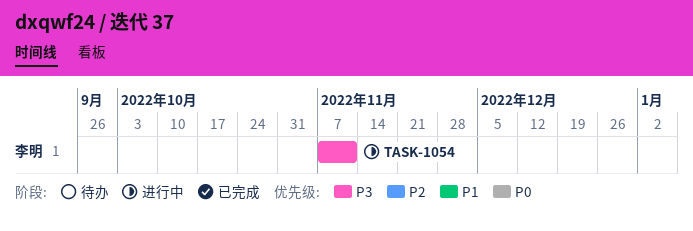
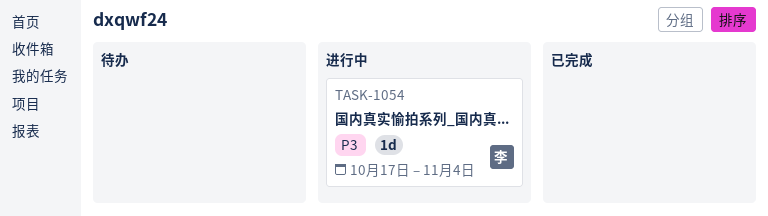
TASK-1054, start: Nov 7 -> Oct 17
TASK-1054, due: Nov 11 -> Nov 4

